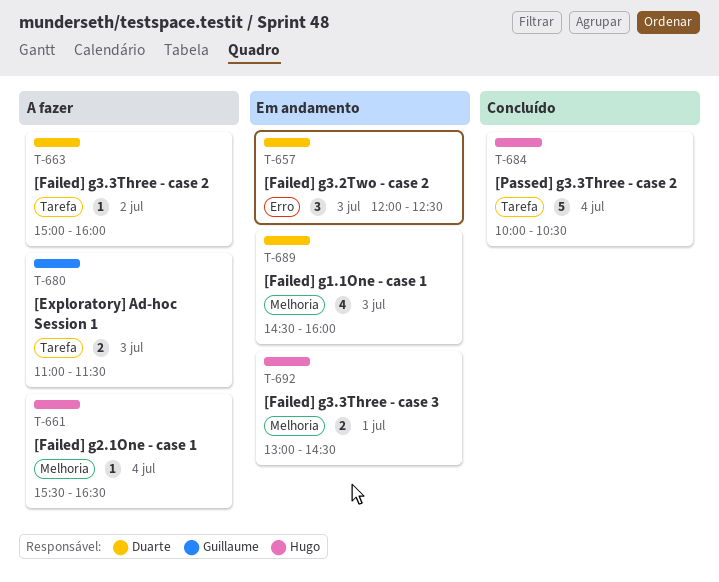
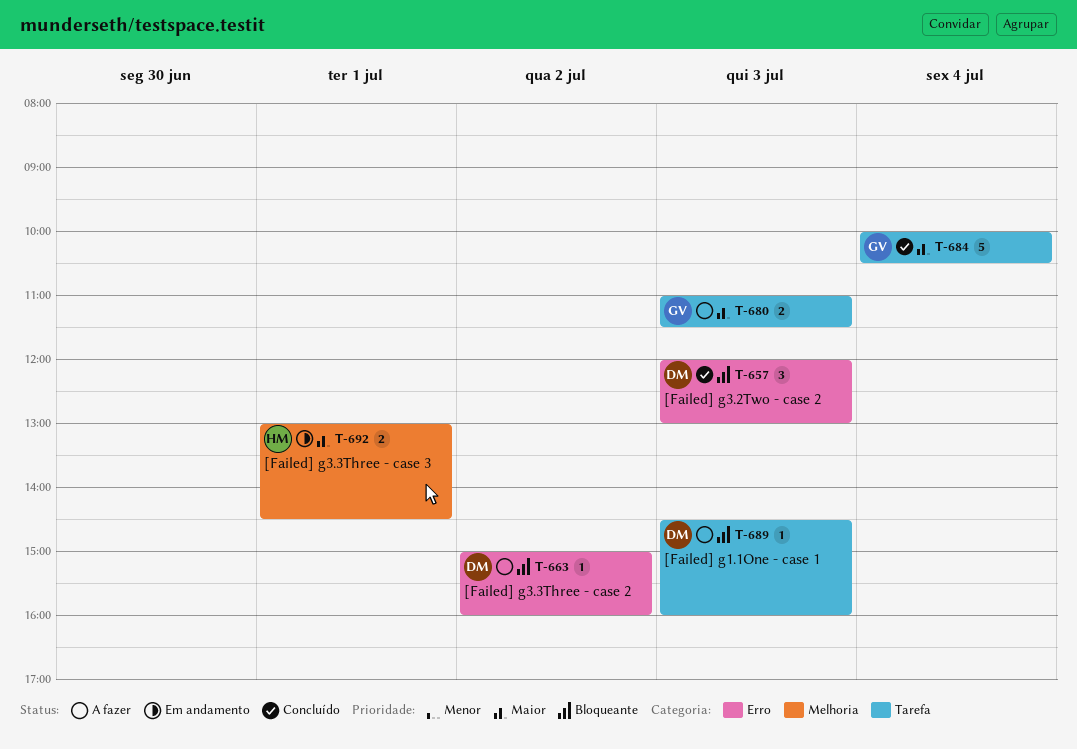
T-657, status: Em andamento -> Concluído
T-657, ends: 12:30 -> 13:00
T-661: present -> none
T-663, label: Tarefa -> Erro
T-684, owner: Hugo -> Guillaume
T-689, status: Em andamento -> A fazer
T-689, label: Melhoria -> Tarefa
T-689, estimate: 4 -> 1

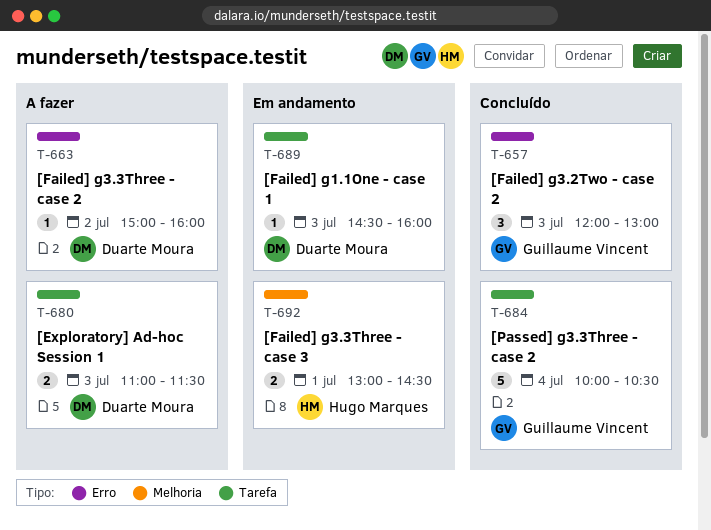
T-657, owner: Duarte Moura -> Guillaume Vincent
T-680, owner: Guillaume Vincent -> Duarte Moura
T-689, status: A fazer -> Em andamento

